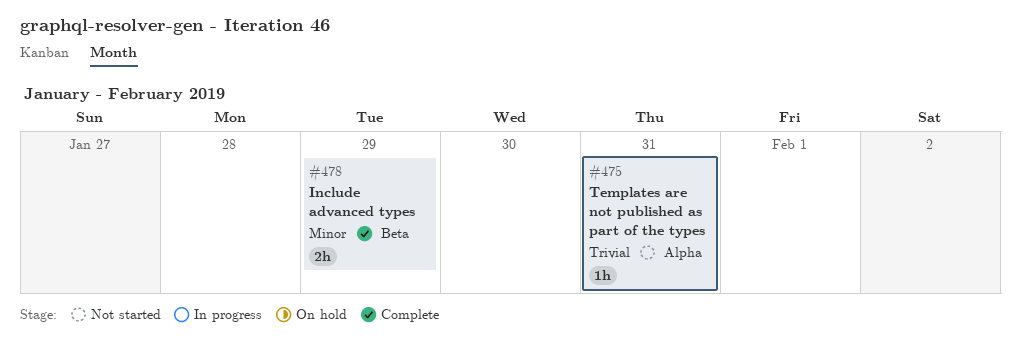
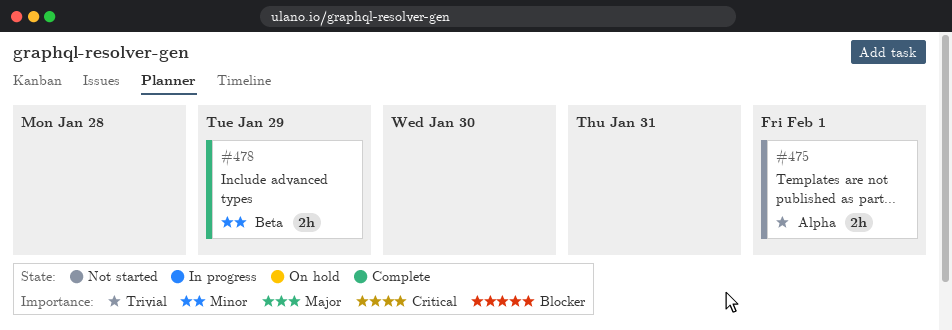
#475, estimate: 1h -> 2h
#475, due: Jan 31 -> Feb 1

